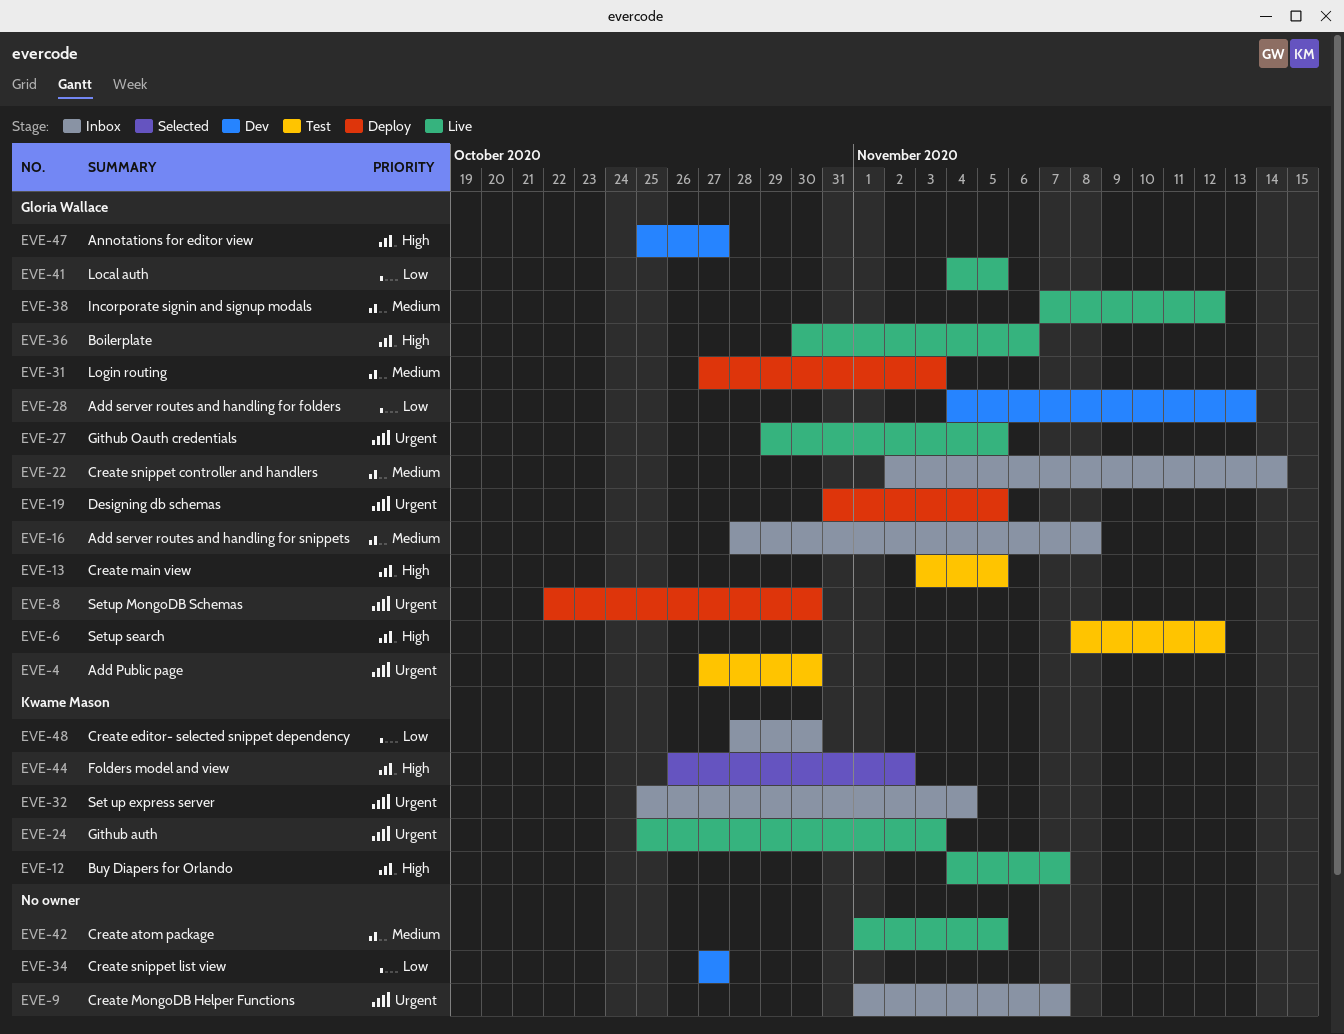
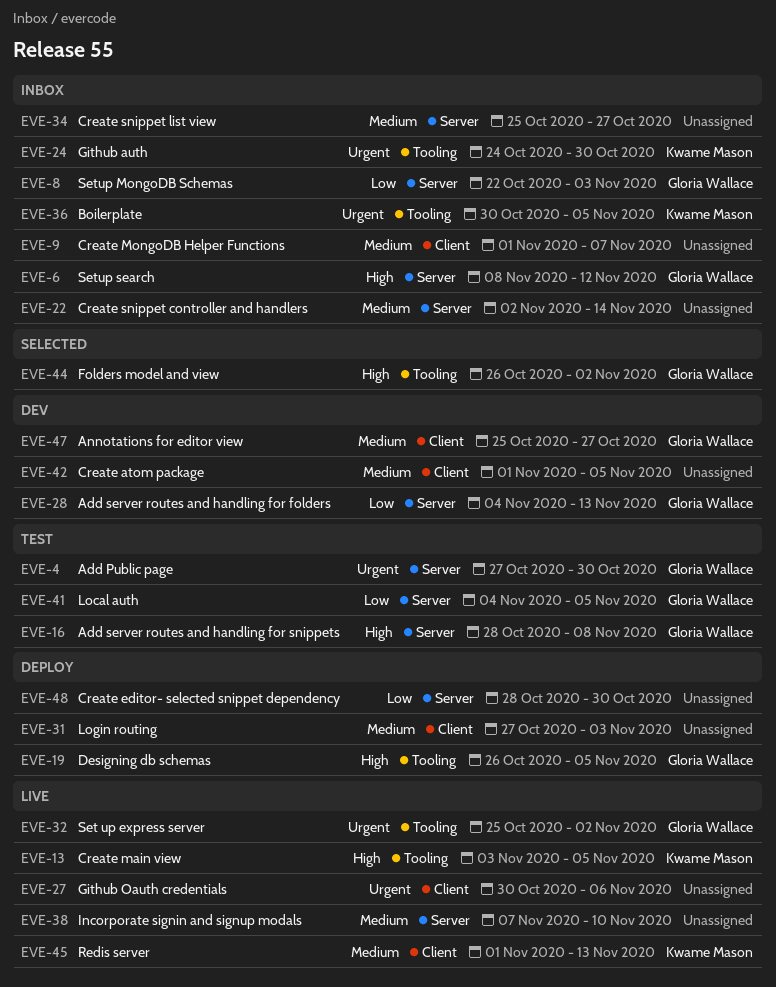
EVE-6, status: Test -> Inbox
EVE-8, status: Deploy -> Inbox
EVE-8, priority: Urgent -> Low
EVE-8, due: Oct 30 -> Nov 3
EVE-9, priority: Urgent -> Medium
EVE-12: present -> none
EVE-13, status: Test -> Live
EVE-13, owner: Gloria Wallace -> Kwame Mason
EVE-16, status: Inbox -> Test
EVE-16, priority: Medium -> High
EVE-19, priority: Urgent -> High
EVE-19, start: Oct 31 -> Oct 26
EVE-22, owner: Gloria Wallace -> none
EVE-24, status: Live -> Inbox
EVE-24, start: Oct 25 -> Oct 24
EVE-24, due: Nov 3 -> Oct 30
EVE-27, owner: Gloria Wallace -> none
EVE-27, start: Oct 29 -> Oct 30
EVE-27, due: Nov 5 -> Nov 6
EVE-31, owner: Gloria Wallace -> none
EVE-32, status: Inbox -> Live
EVE-32, owner: Kwame Mason -> Gloria Wallace
EVE-32, due: Nov 4 -> Nov 2
EVE-34, status: Dev -> Inbox
EVE-34, priority: Low -> Medium
EVE-34, start: Oct 27 -> Oct 25
EVE-36, status: Live -> Inbox
EVE-36, owner: Gloria Wallace -> Kwame Mason
EVE-36, priority: High -> Urgent
EVE-36, due: Nov 6 -> Nov 5
EVE-38, owner: Gloria Wallace -> none
EVE-38, due: Nov 12 -> Nov 10
EVE-41, status: Live -> Test
EVE-42, status: Live -> Dev
EVE-44, owner: Kwame Mason -> Gloria Wallace
EVE-45: none -> present
EVE-47, priority: High -> Medium
EVE-48, status: Inbox -> Deploy
EVE-48, owner: Kwame Mason -> none

